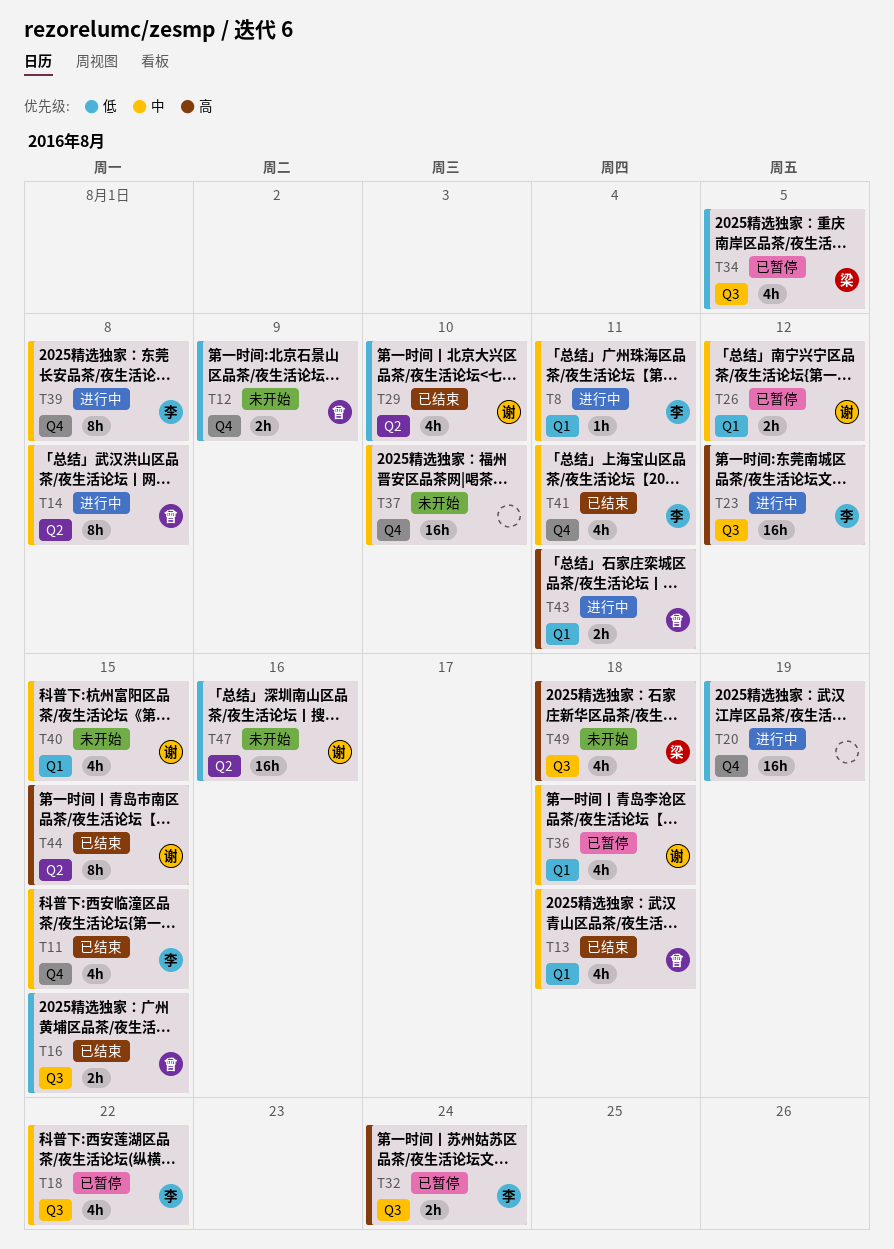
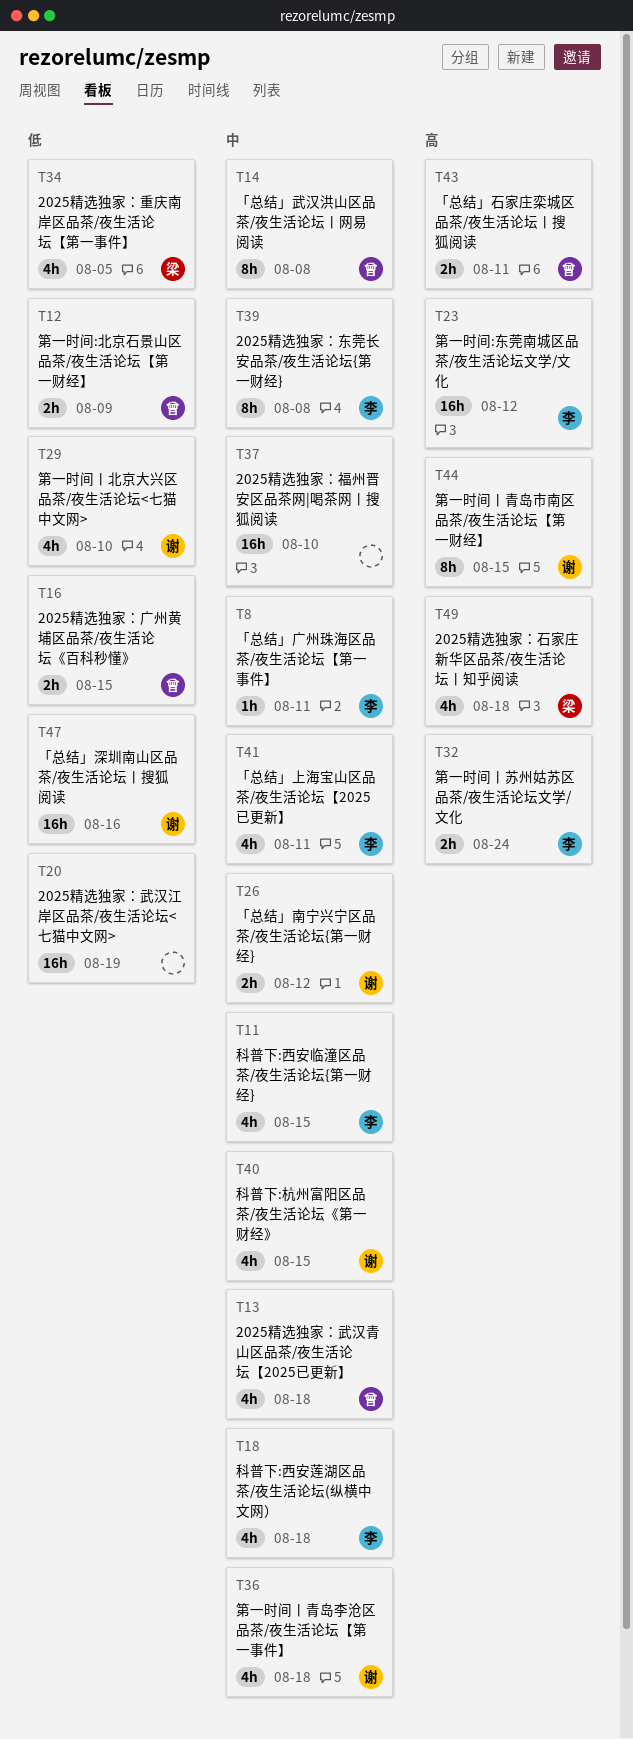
T18, due: Aug 22 -> Aug 18

